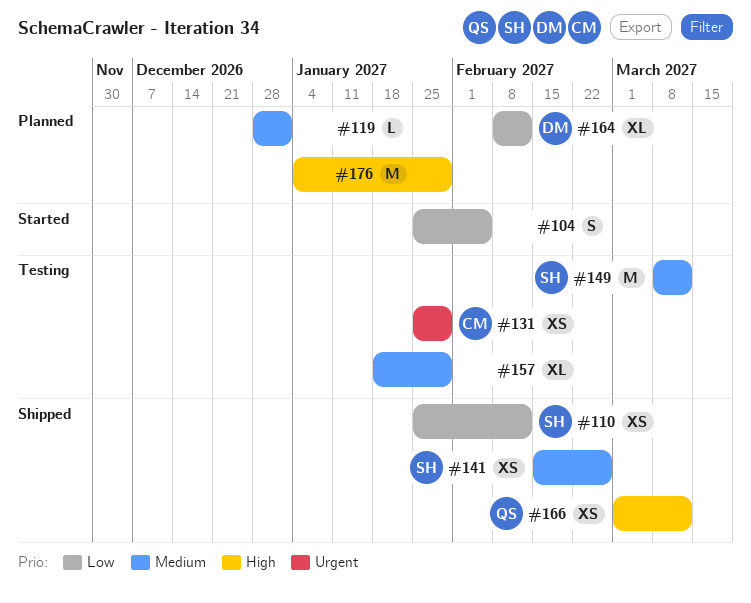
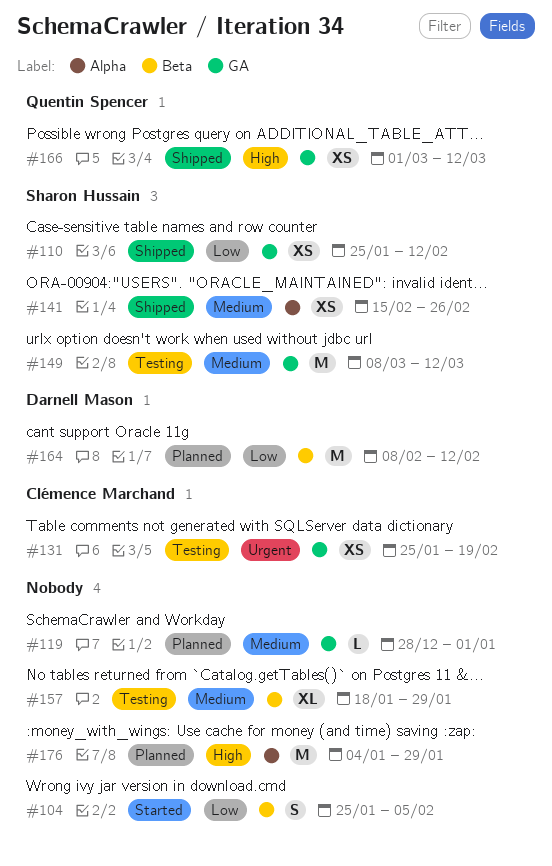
#131, due: Jan 29 -> Feb 19
#164, estimate: XL -> M

